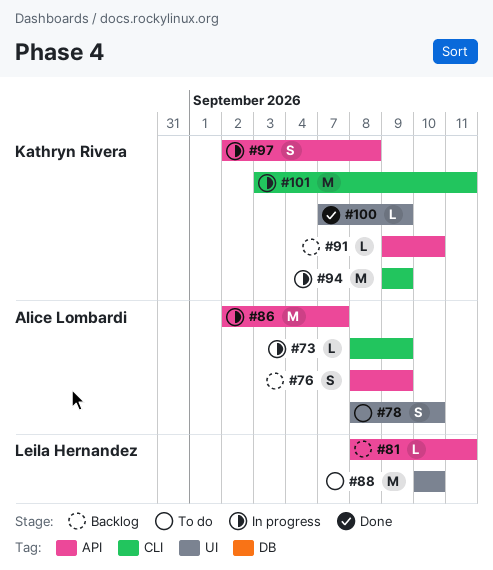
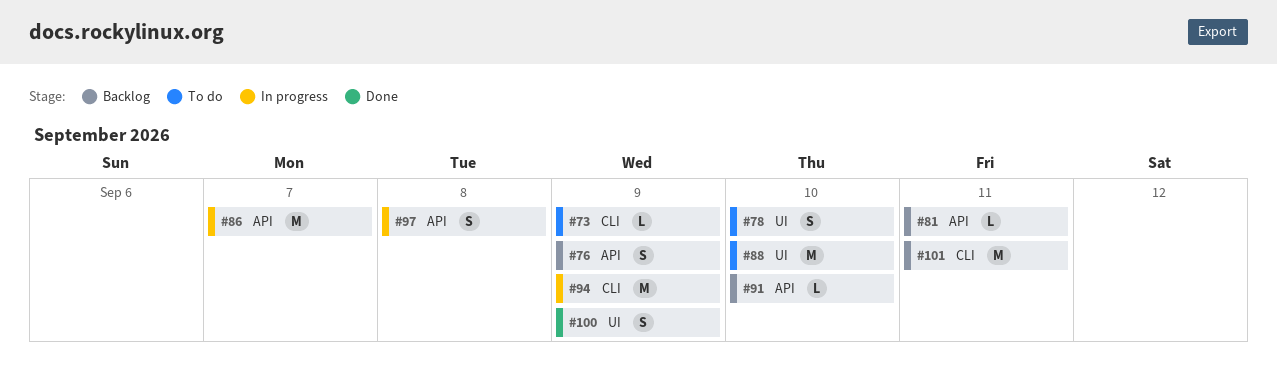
#73, status: In progress -> To do
#100, estimate: L -> S
#101, status: In progress -> Backlog

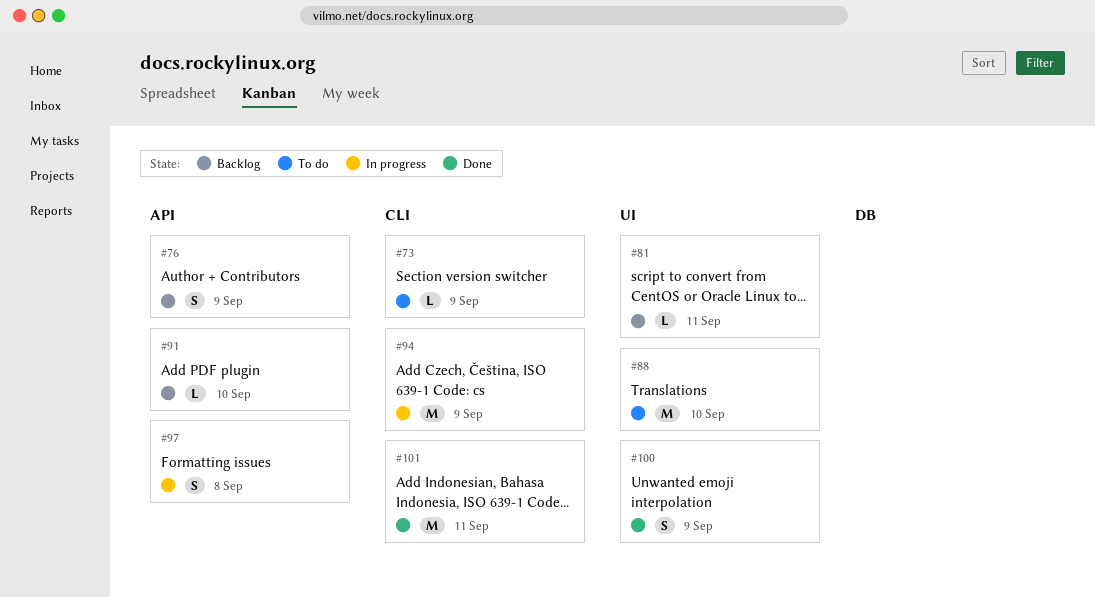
#78: present -> none
#81, label: API -> UI
#86: present -> none
#101, status: Backlog -> Done

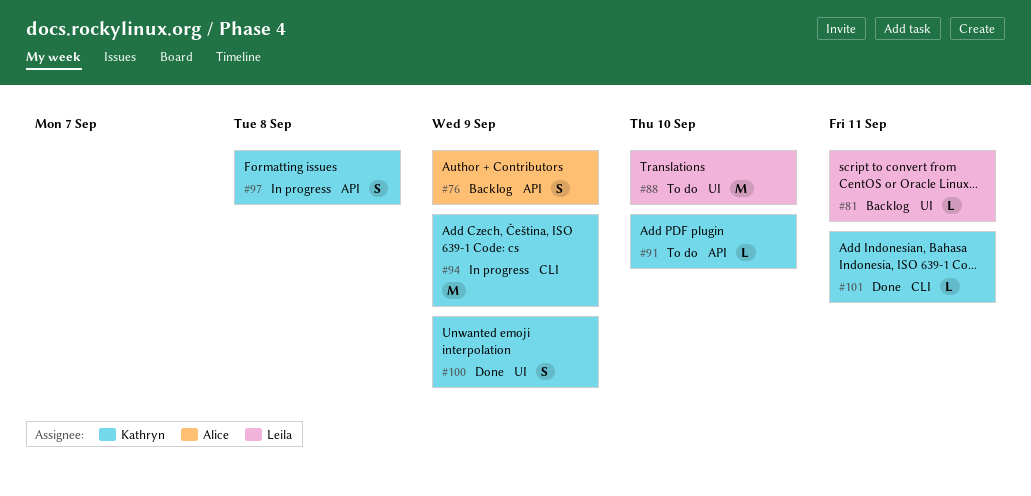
#73: present -> none
#91, status: Backlog -> To do
#101, estimate: M -> L

